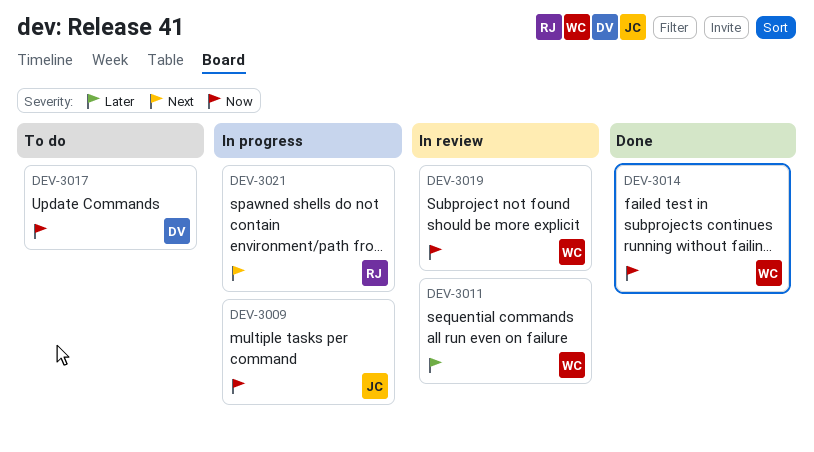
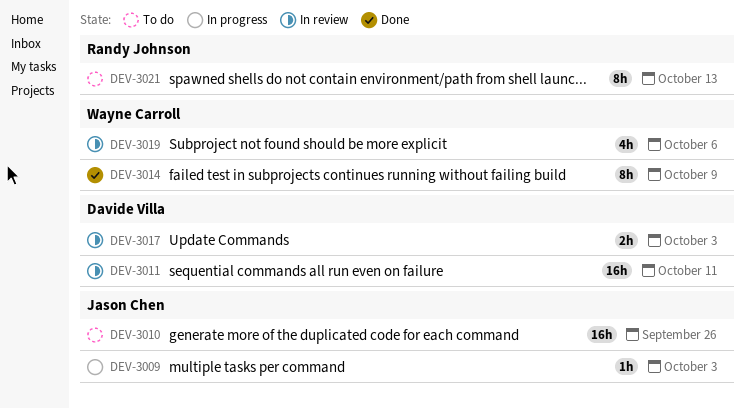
DEV-3010: none -> present
DEV-3011, owner: Wayne Carroll -> Davide Villa
DEV-3017, status: To do -> In review
DEV-3021, status: In progress -> To do

